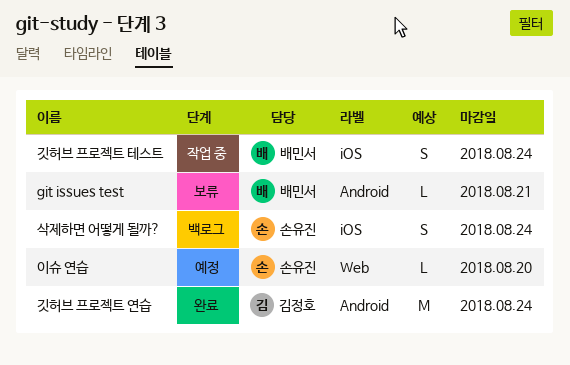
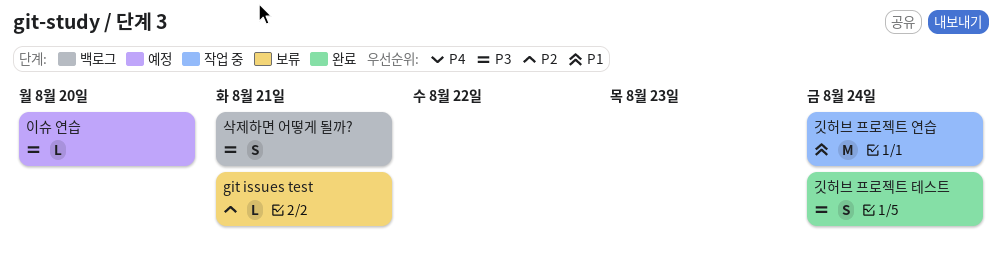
깃허브 프로젝트 연습, status: 완료 -> 작업 중
깃허브 프로젝트 테스트, status: 작업 중 -> 완료
삭제하면 어떻게 될까?, due: Aug 24 -> Aug 21

